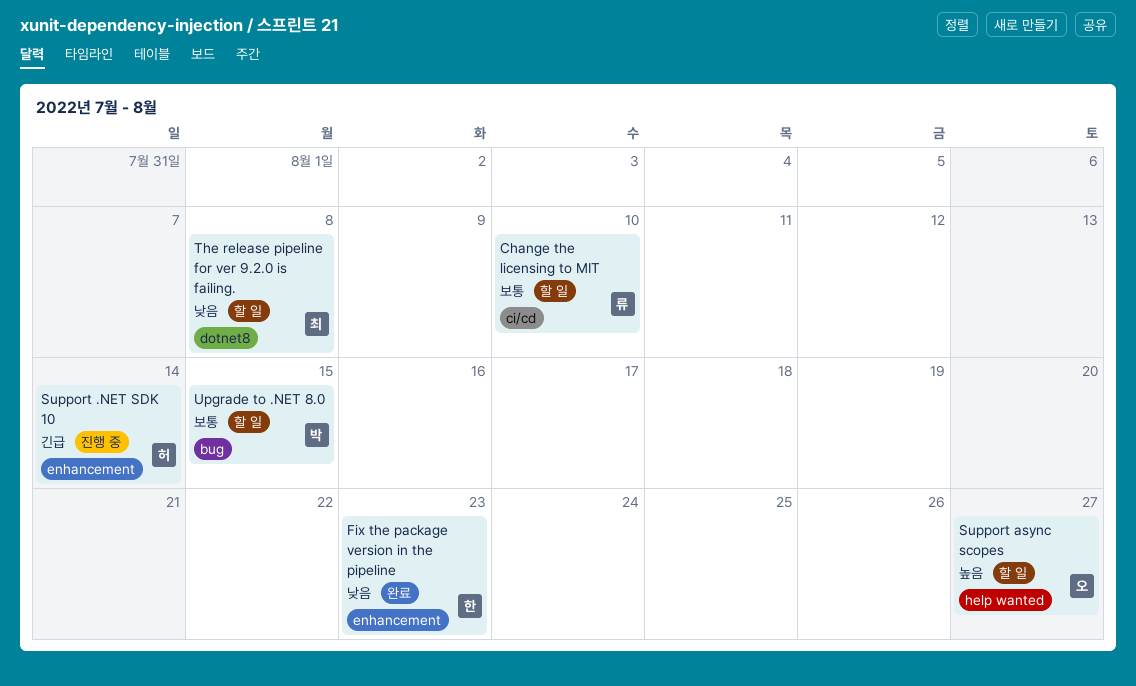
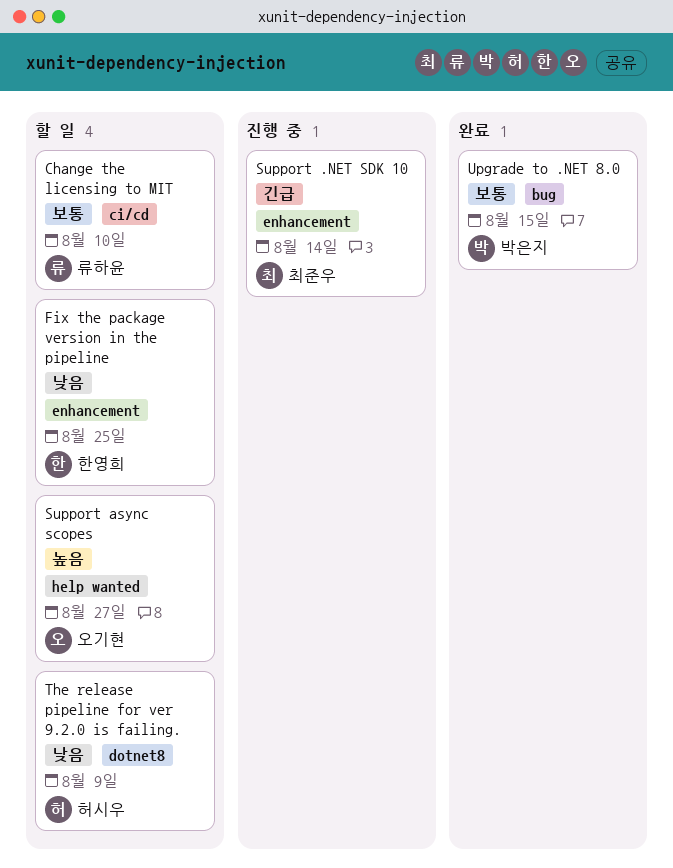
Fix the package version in the pipeline, status: 완료 -> 할 일
Fix the package version in the pipeline, due: Aug 23 -> Aug 25
Support .NET SDK 10, owner: 허시우 -> 최준우
The release pipeline for ver 9.2.0 is failing., owner: 최준우 -> 허시우
The release pipeline for ver 9.2.0 is failing., due: Aug 8 -> Aug 9
Upgrade to .NET 8.0, status: 할 일 -> 완료

